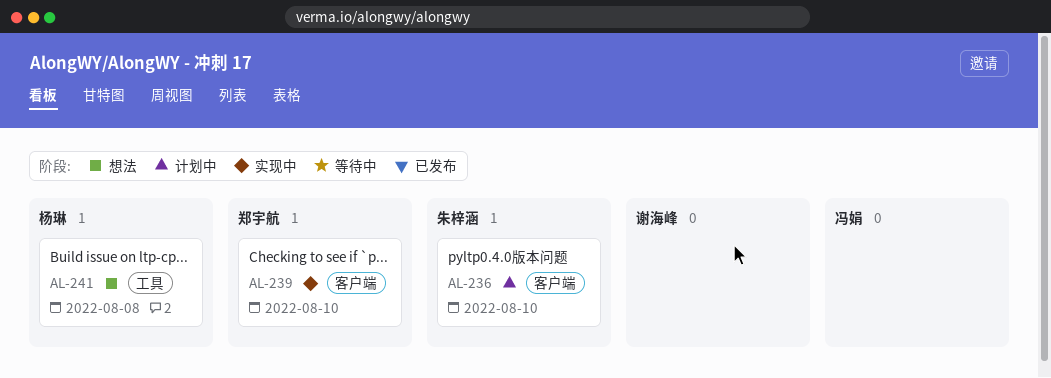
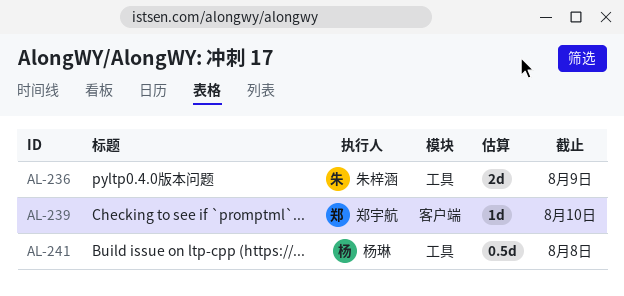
AL-236, label: 客户端 -> 工具
AL-236, due: Aug 10 -> Aug 9

